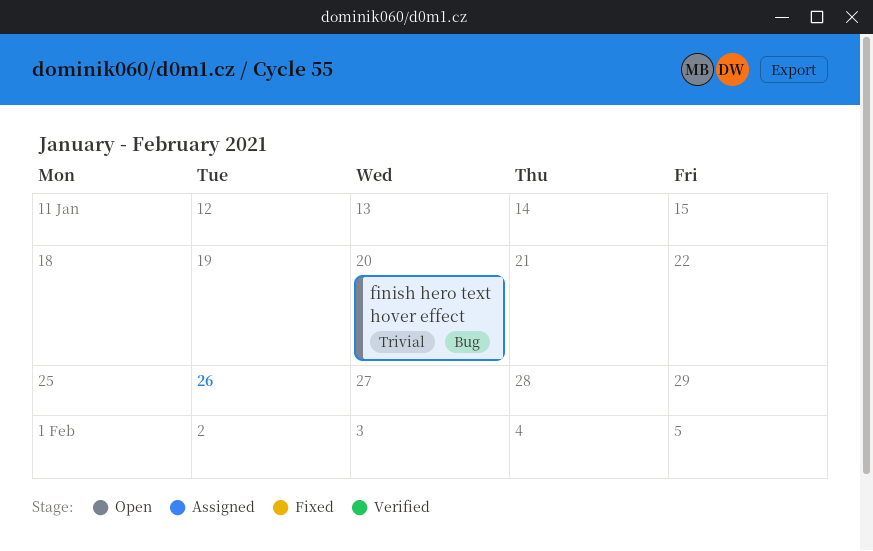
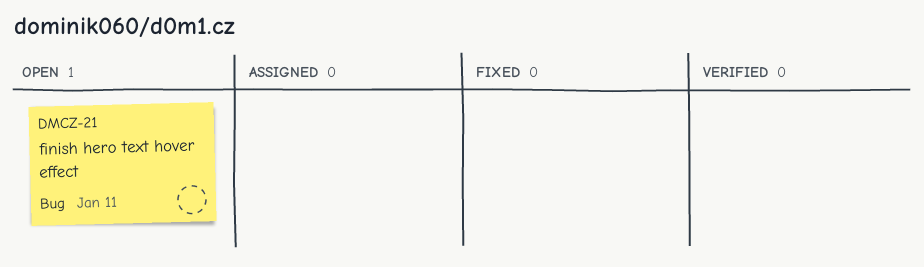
finish hero text hover effect, due: Jan 20 -> Jan 11

